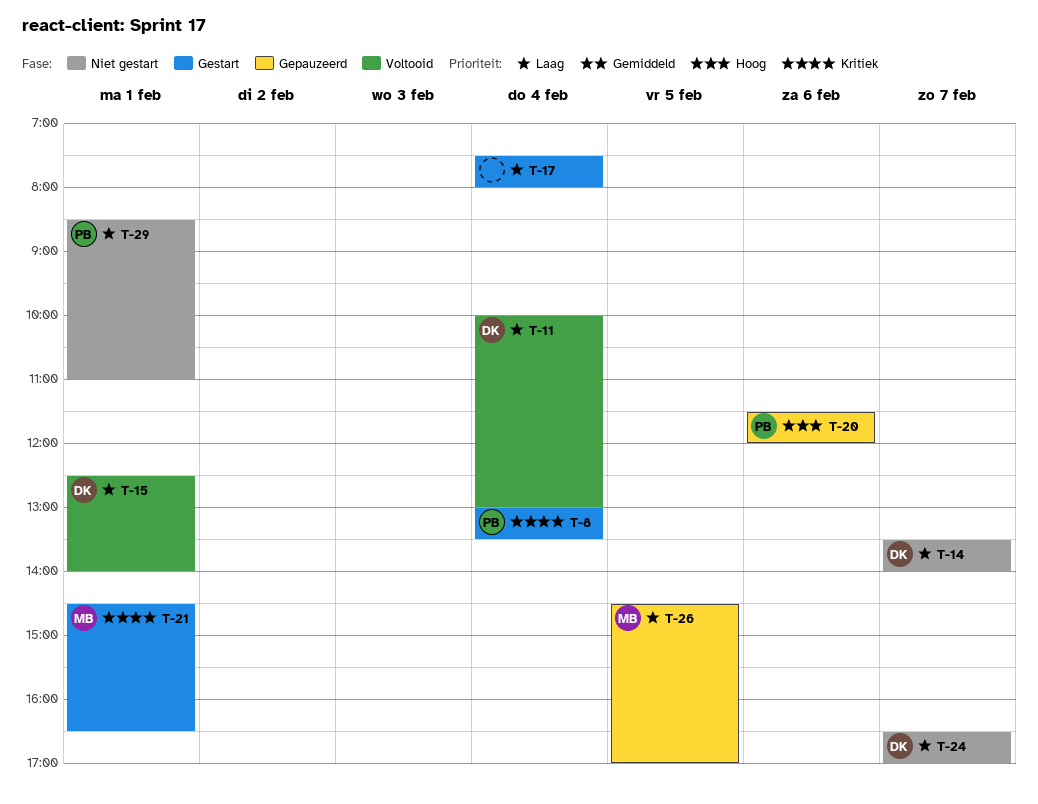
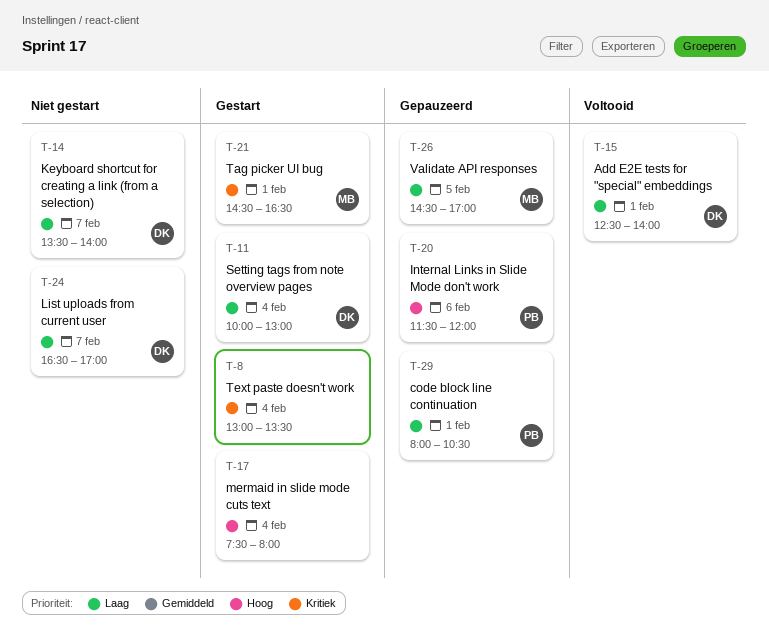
T-8, owner: PB -> none
T-11, status: Voltooid -> Gestart
T-17, priority: Laag -> Hoog
T-29, status: Niet gestart -> Gepauzeerd
T-29, begins: 08:30 -> 08:00
T-29, ends: 11:00 -> 10:30

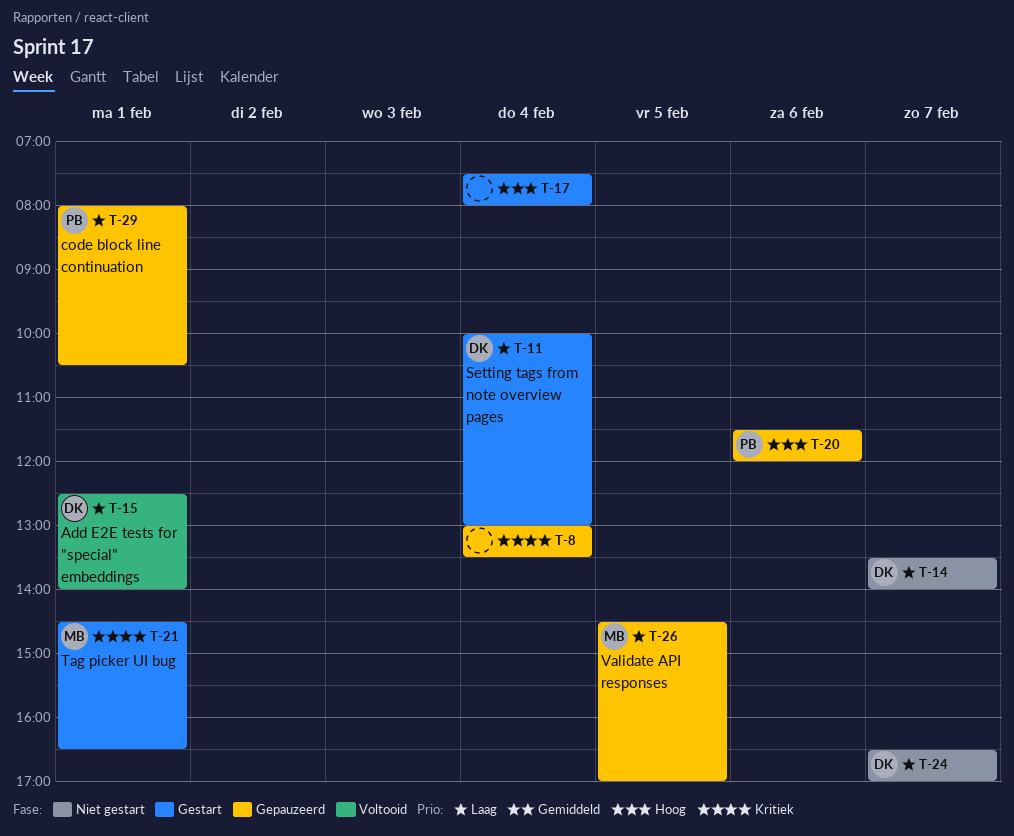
T-8, status: Gestart -> Gepauzeerd

